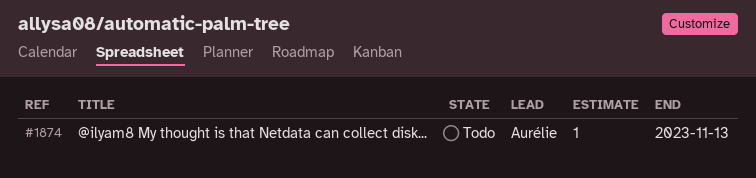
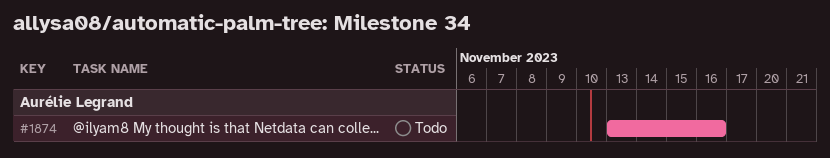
#1874, due: Nov 13 -> Nov 16

